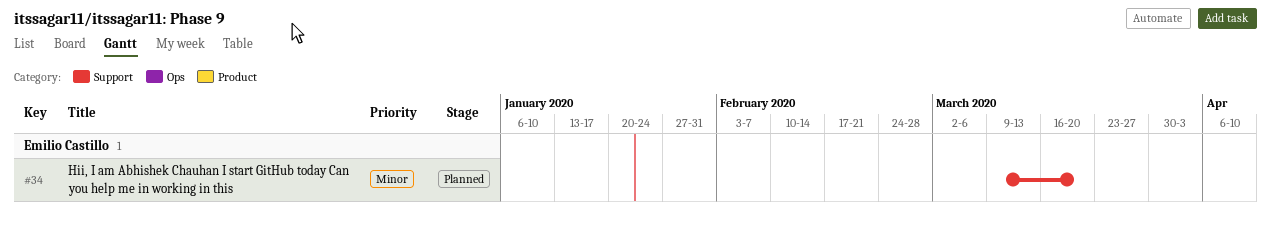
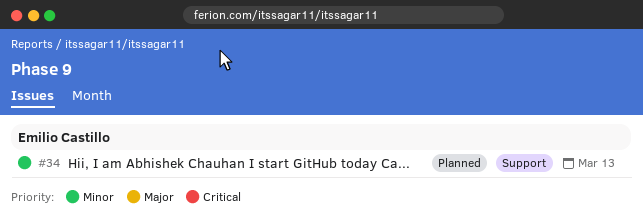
#34, due: Mar 20 -> Mar 13

